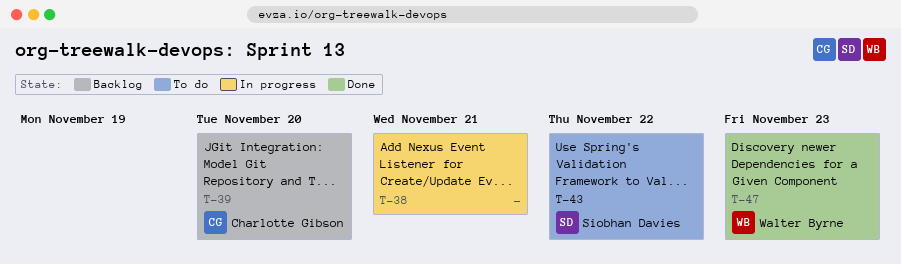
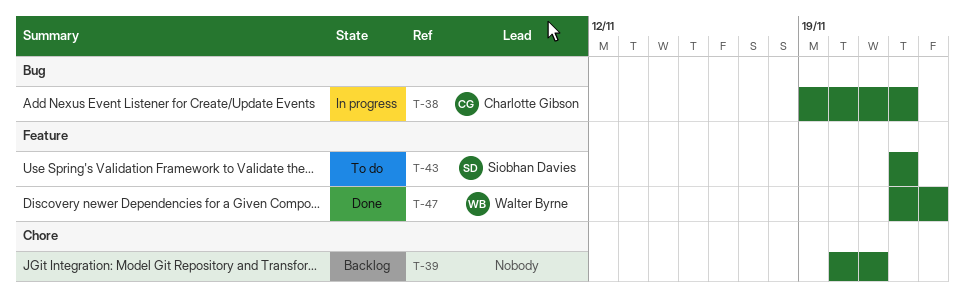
T-38, owner: none -> Charlotte Gibson
T-38, due: Nov 21 -> Nov 22
T-39, owner: Charlotte Gibson -> none
T-39, due: Nov 20 -> Nov 21

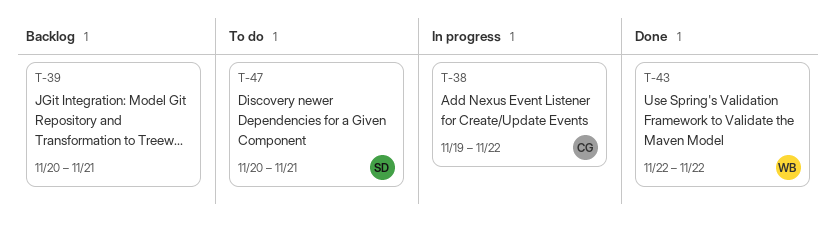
T-43, status: To do -> Done
T-43, owner: Siobhan Davies -> Walter Byrne
T-47, status: Done -> To do
T-47, owner: Walter Byrne -> Siobhan Davies
T-47, start: Nov 22 -> Nov 20
T-47, due: Nov 23 -> Nov 21

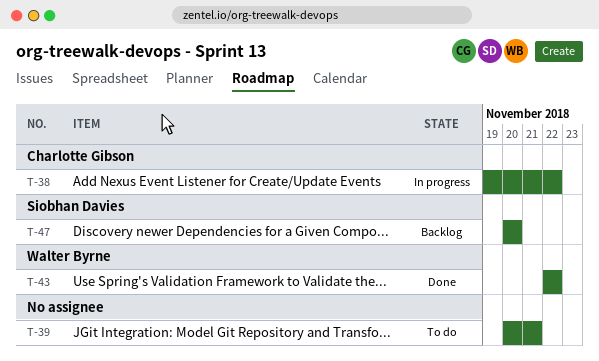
T-39, status: Backlog -> To do
T-47, status: To do -> Backlog
T-47, due: Nov 21 -> Nov 20

